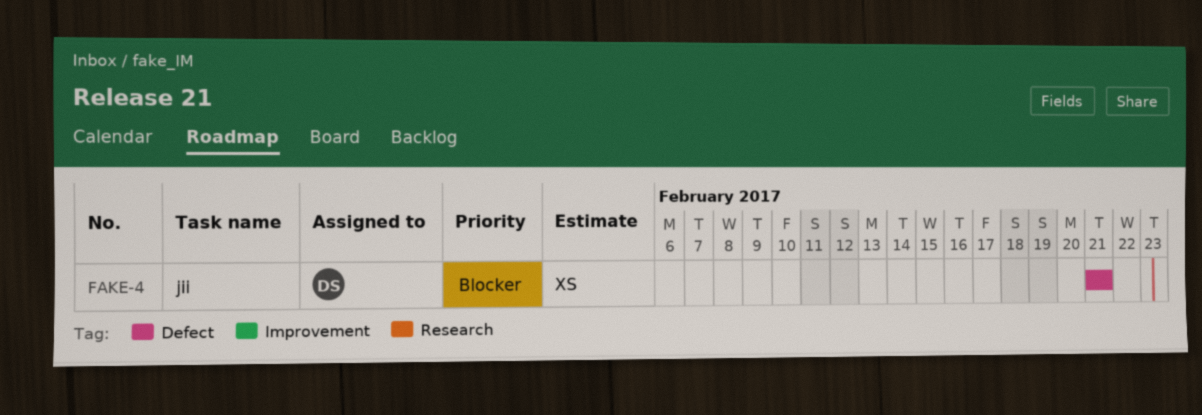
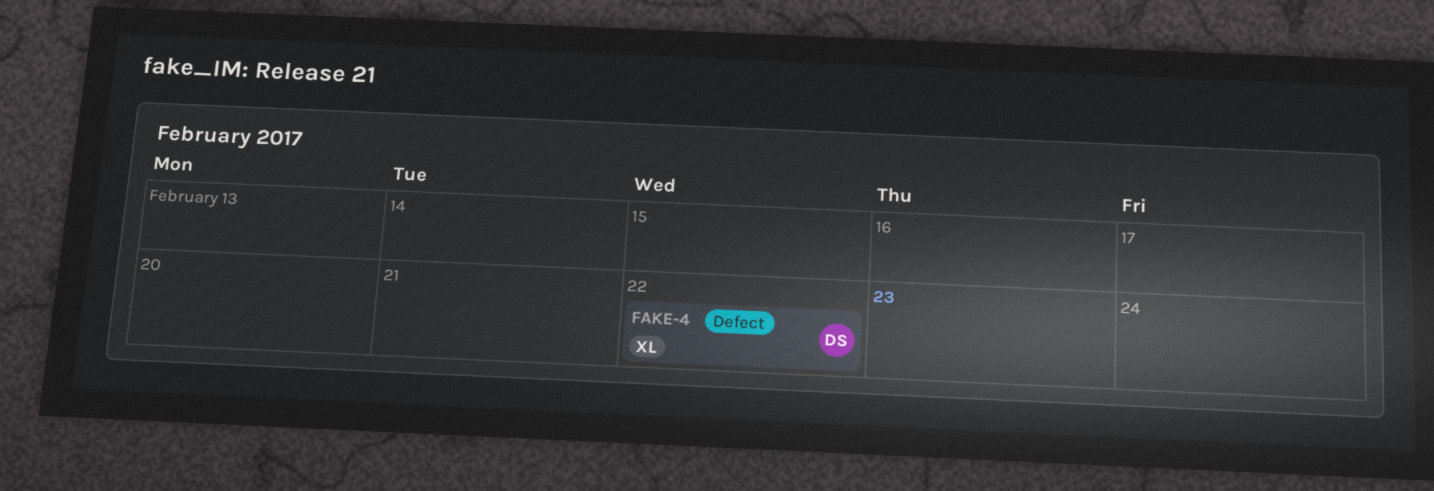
FAKE-4, estimate: XS -> XL
FAKE-4, due: Feb 21 -> Feb 22

